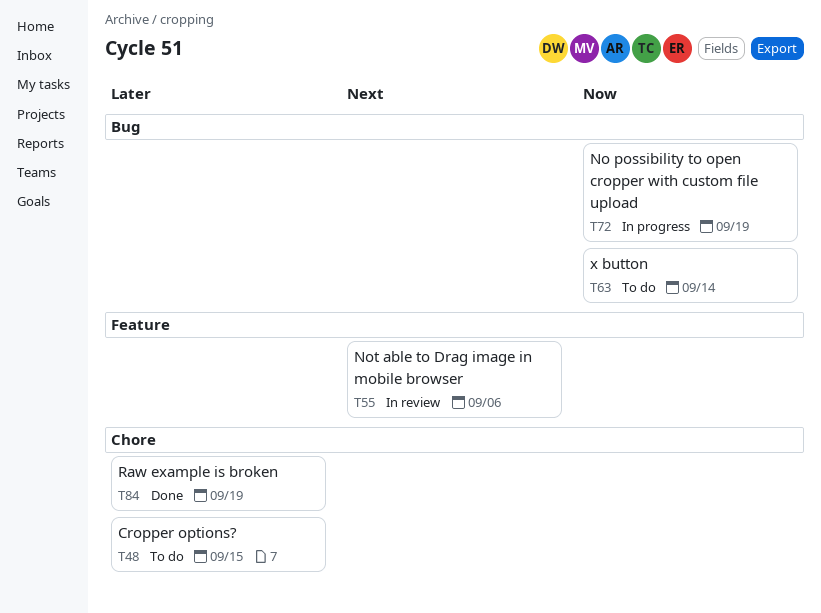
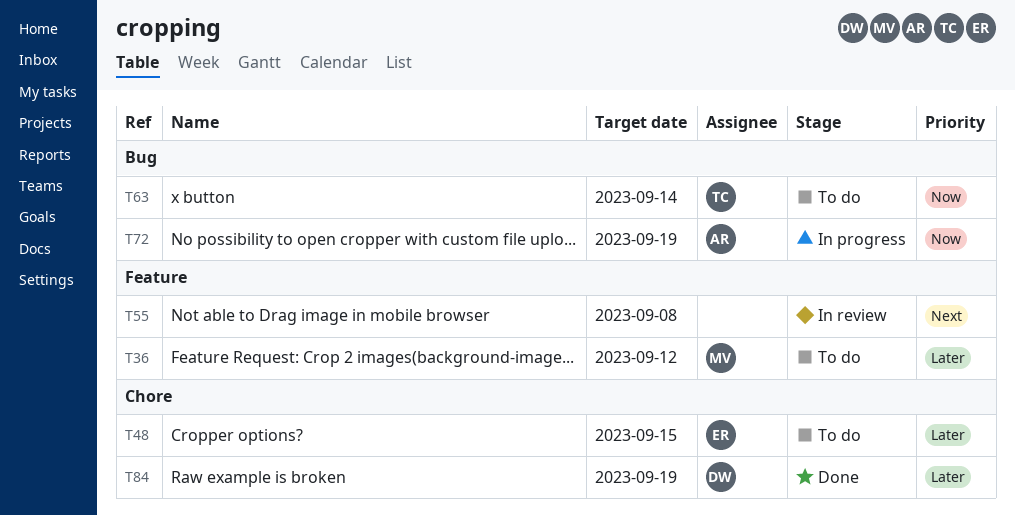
T36: none -> present
T55, due: Sep 6 -> Sep 8

